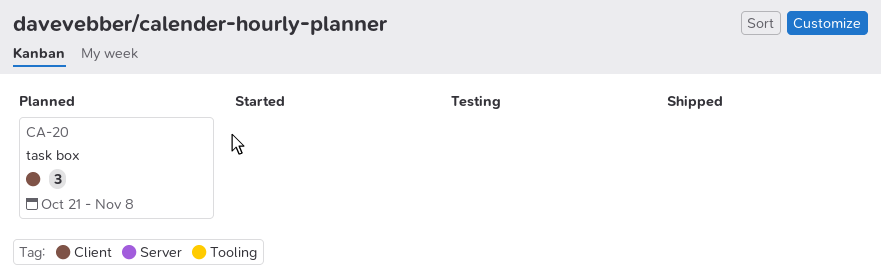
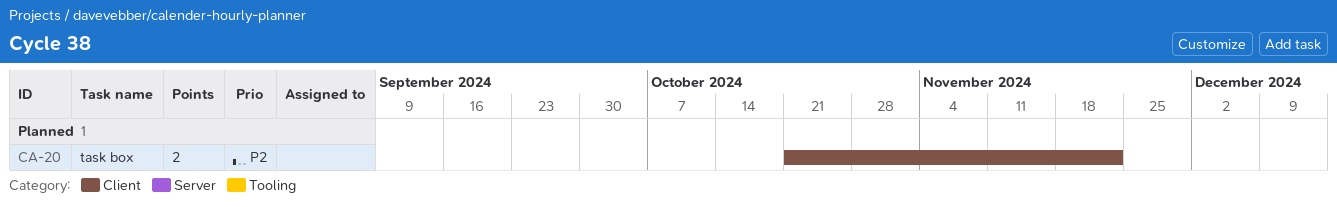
CA-20, estimate: 3 -> 2
CA-20, due: Nov 8 -> Nov 22

